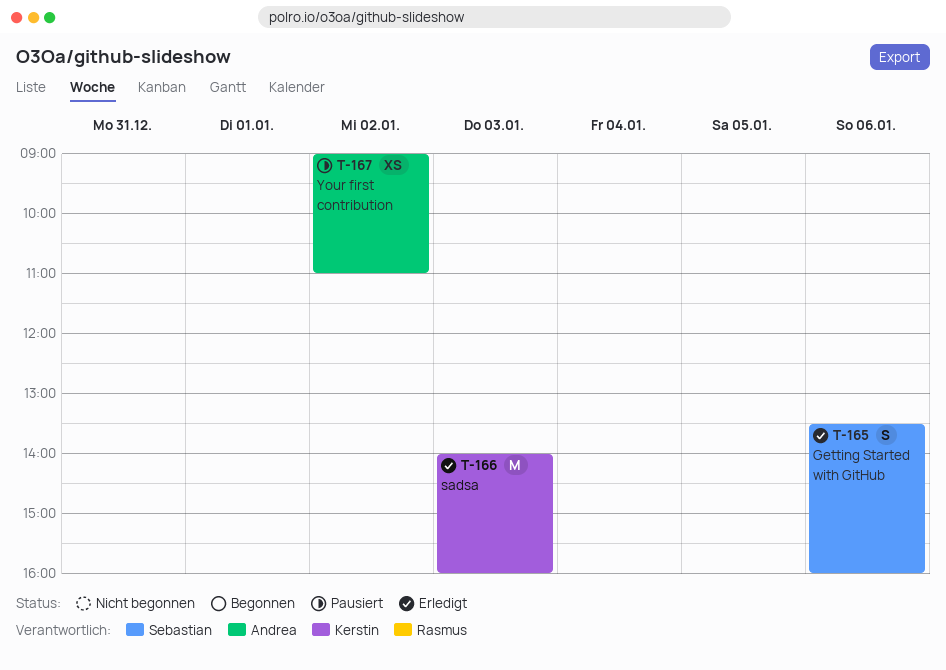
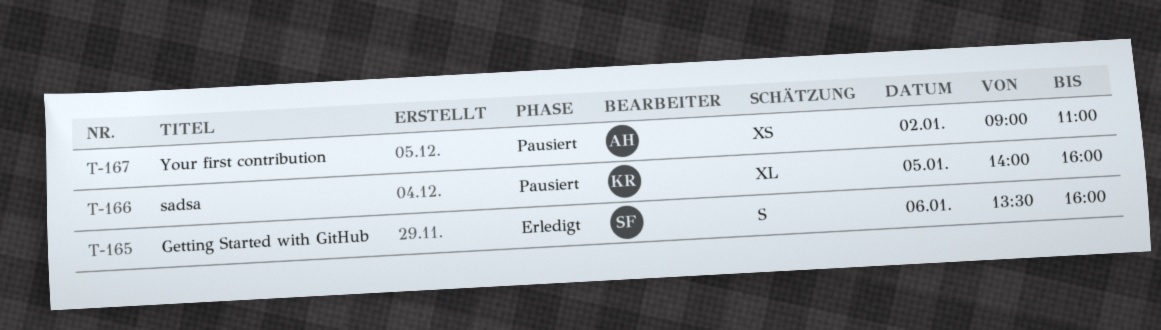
T-166, status: Erledigt -> Pausiert
T-166, estimate: M -> XL
T-166, day: Jan 3 -> Jan 5

